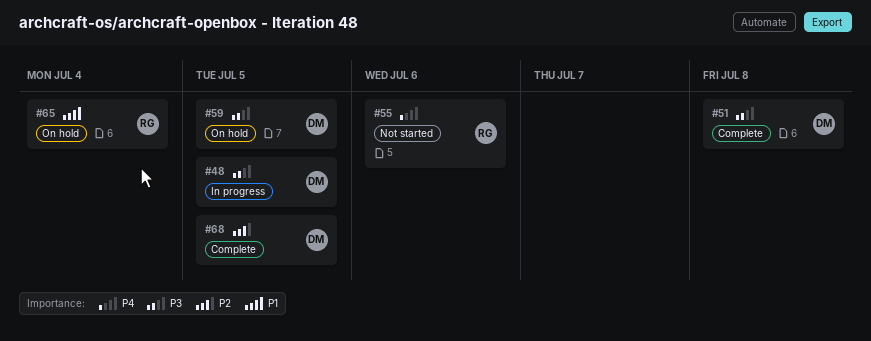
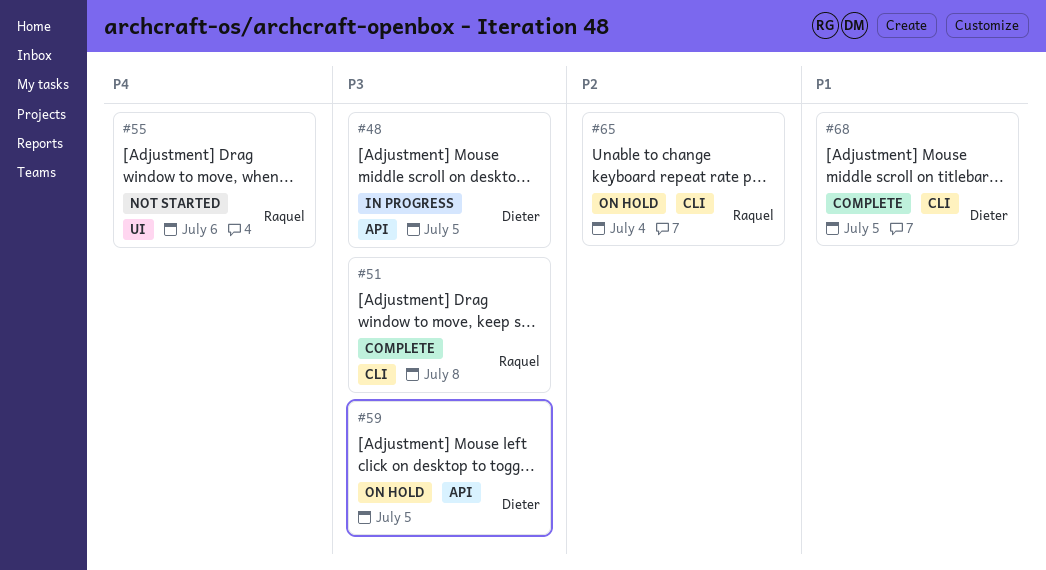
#51, owner: Dieter -> Raquel
#65, priority: P1 -> P2
#68, priority: P2 -> P1

